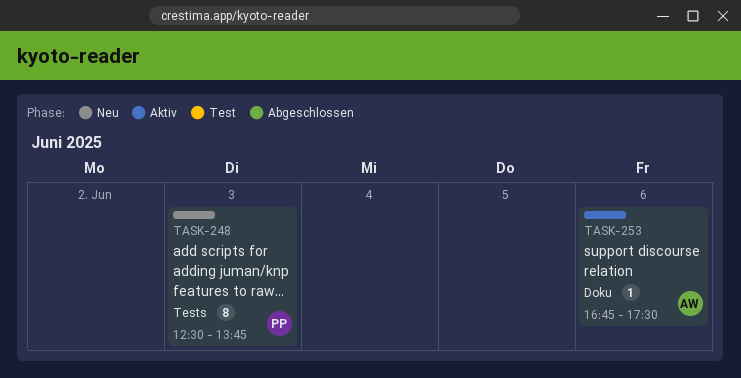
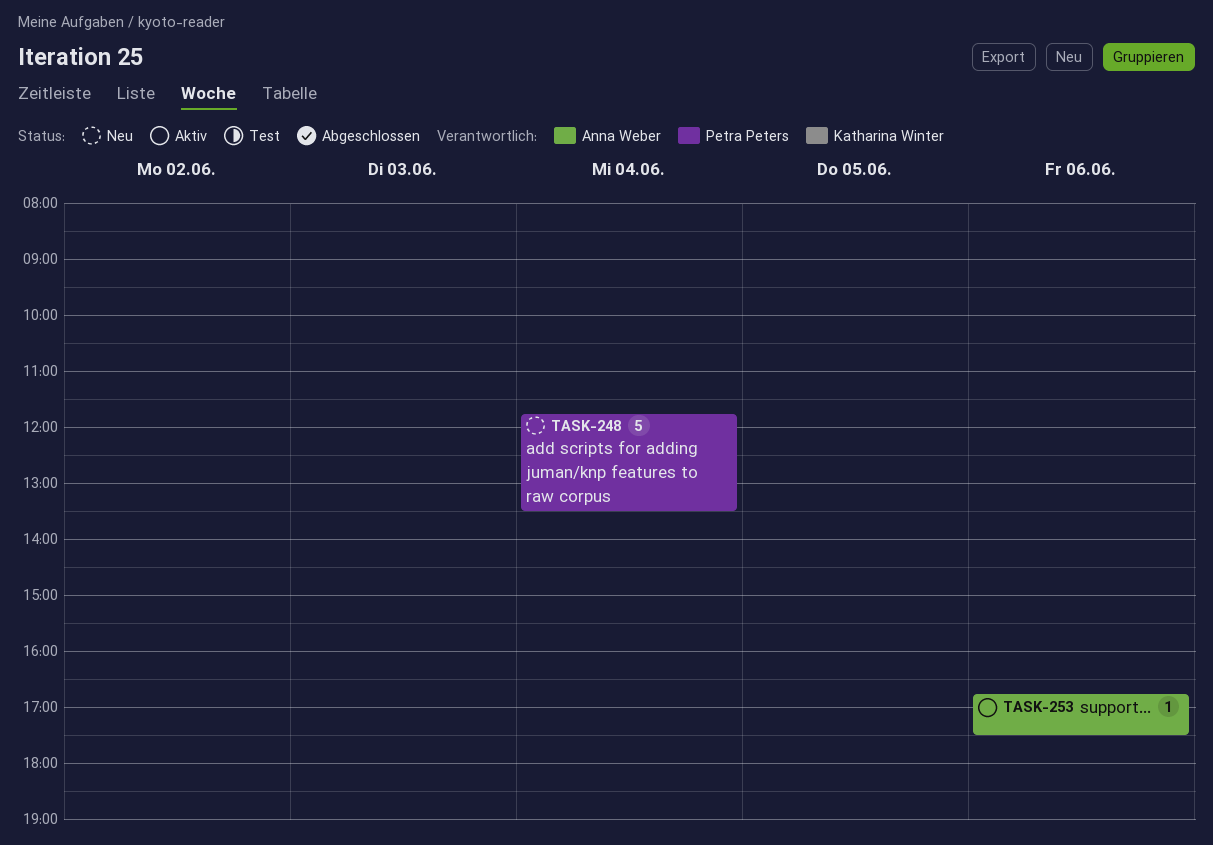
TASK-248, estimate: 8 -> 5
TASK-248, day: Jun 3 -> Jun 4
TASK-248, begins: 12:30 -> 11:45
TASK-248, ends: 13:45 -> 13:30

